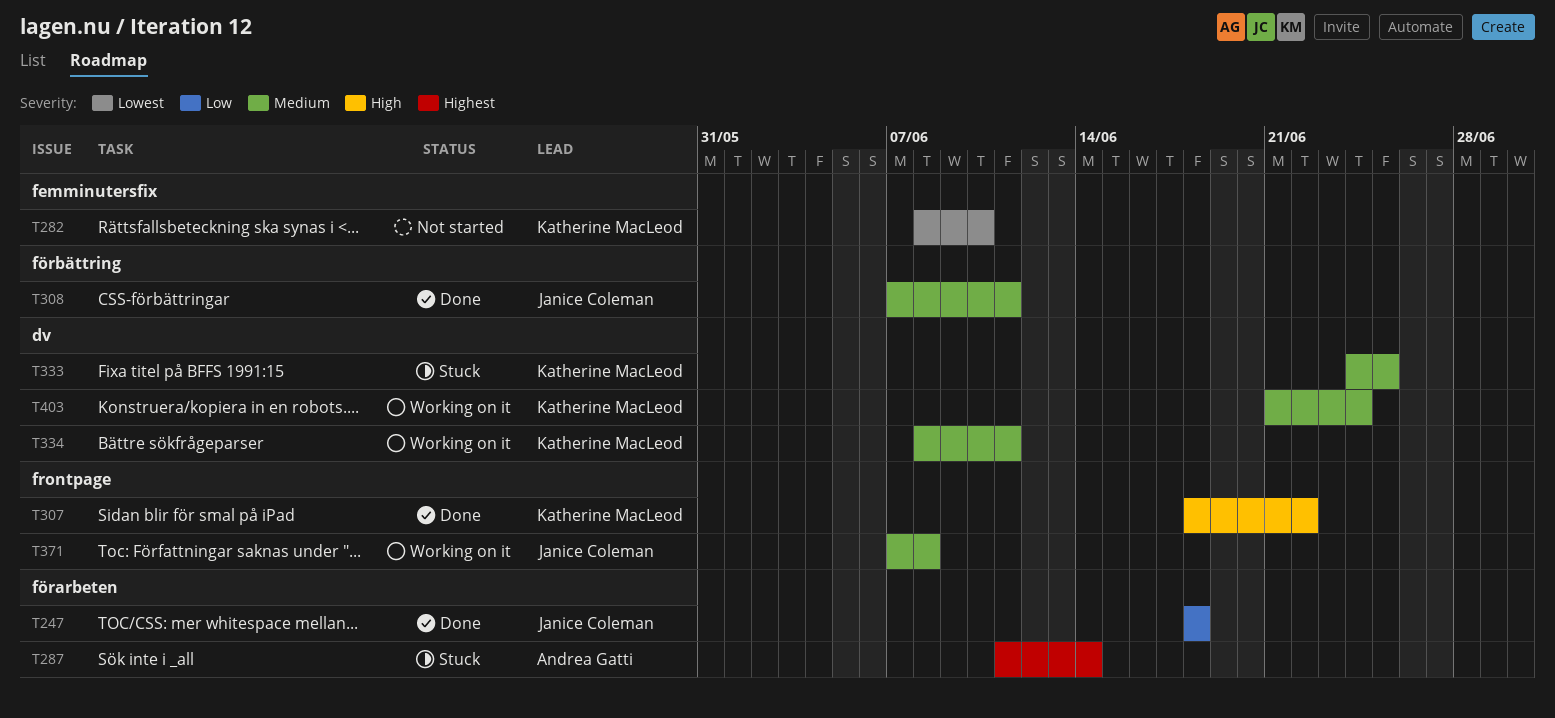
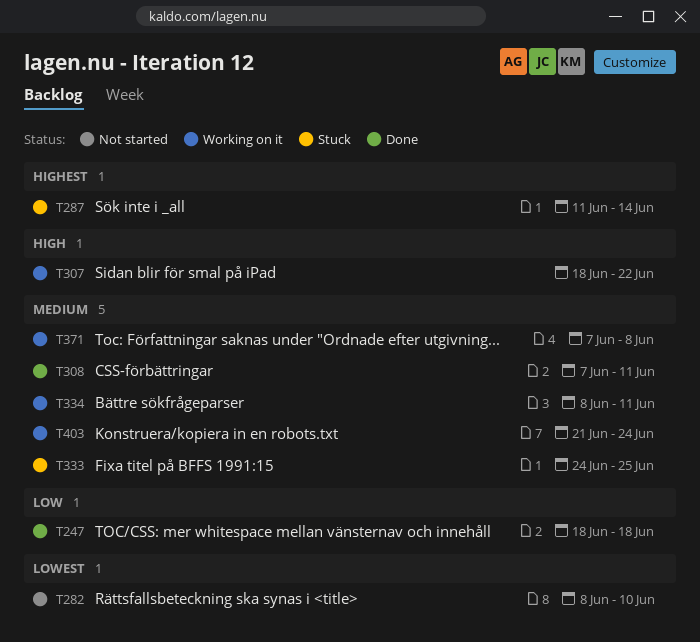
T307, status: Done -> Working on it

